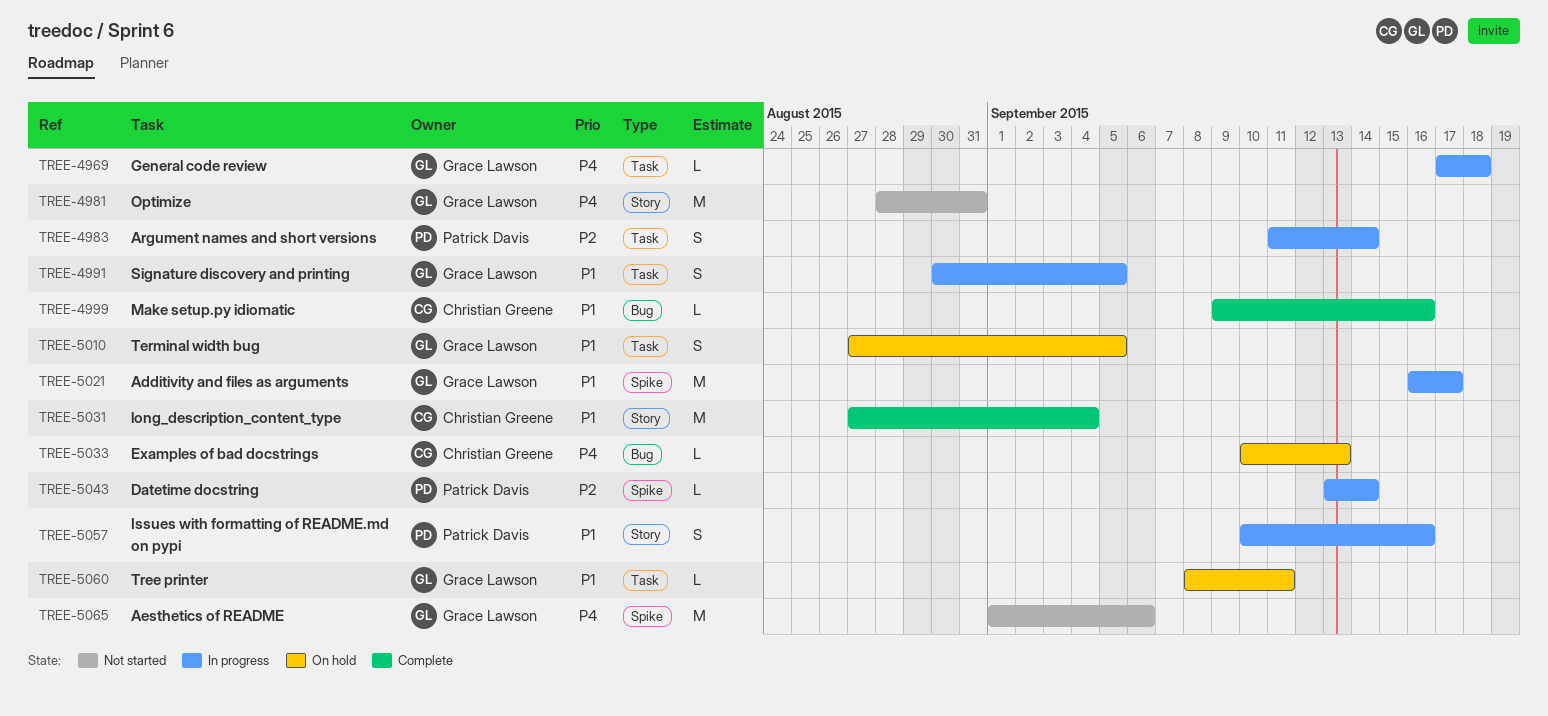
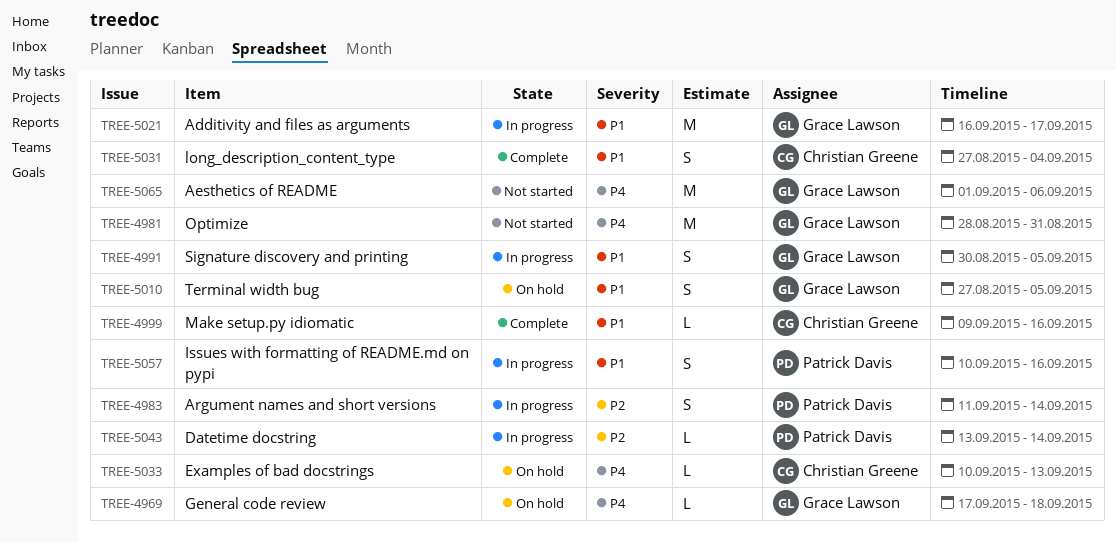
TREE-4969, status: In progress -> On hold
TREE-5031, estimate: M -> S
TREE-5060: present -> none

